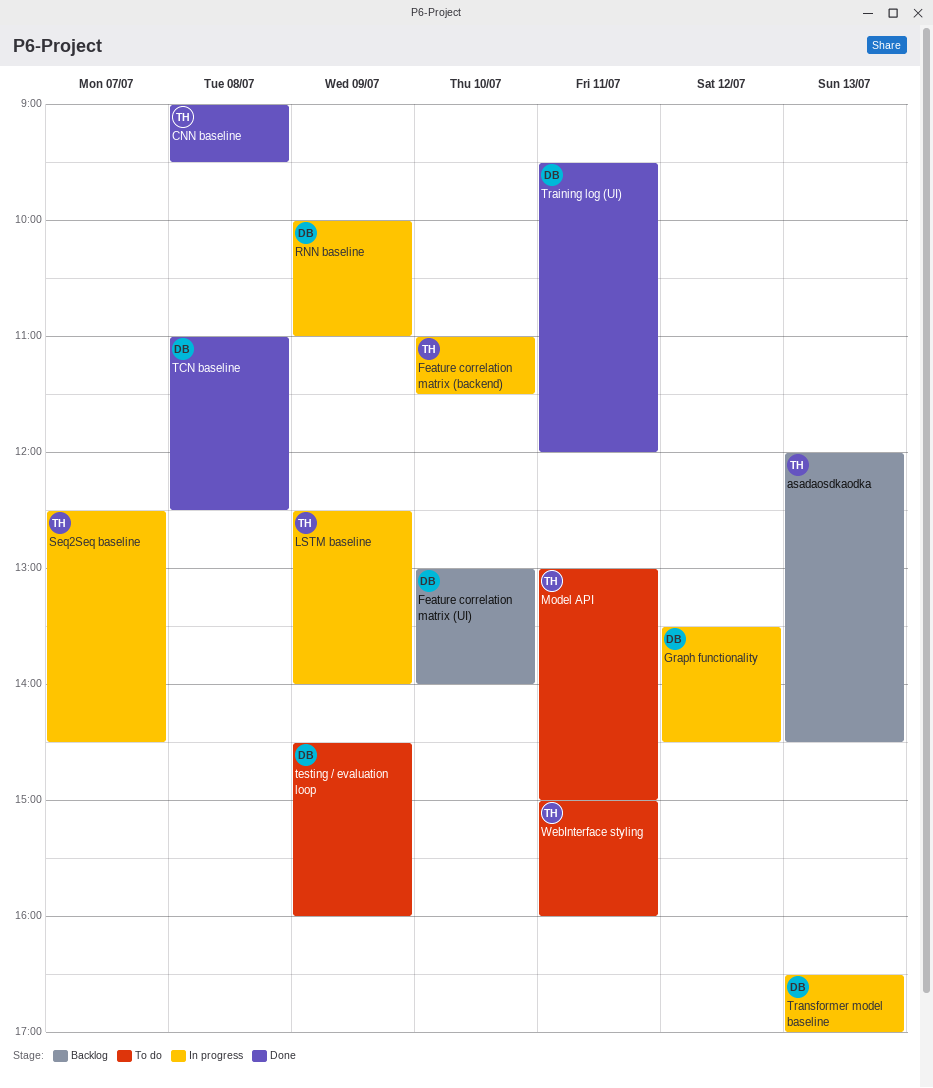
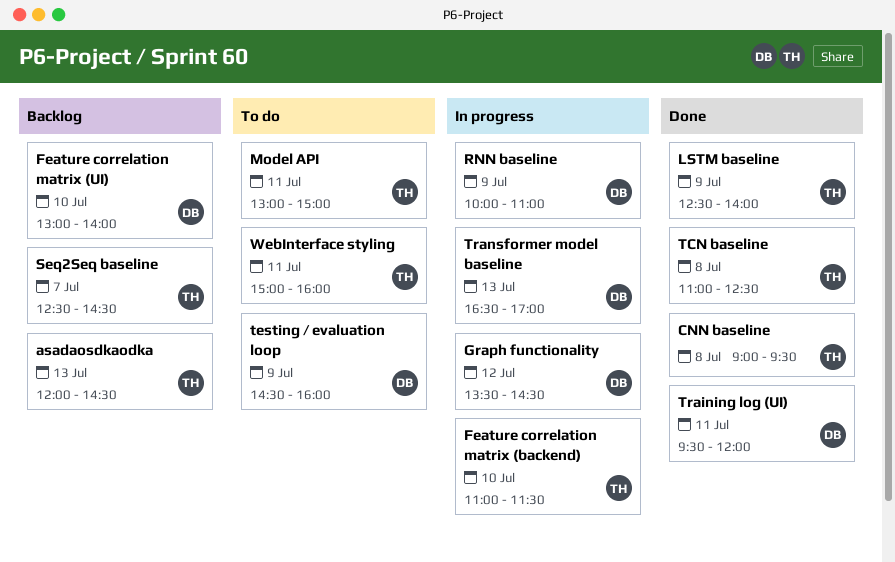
LSTM baseline, status: In progress -> Done
Seq2Seq baseline, status: In progress -> Backlog
TCN baseline, owner: DB -> TH

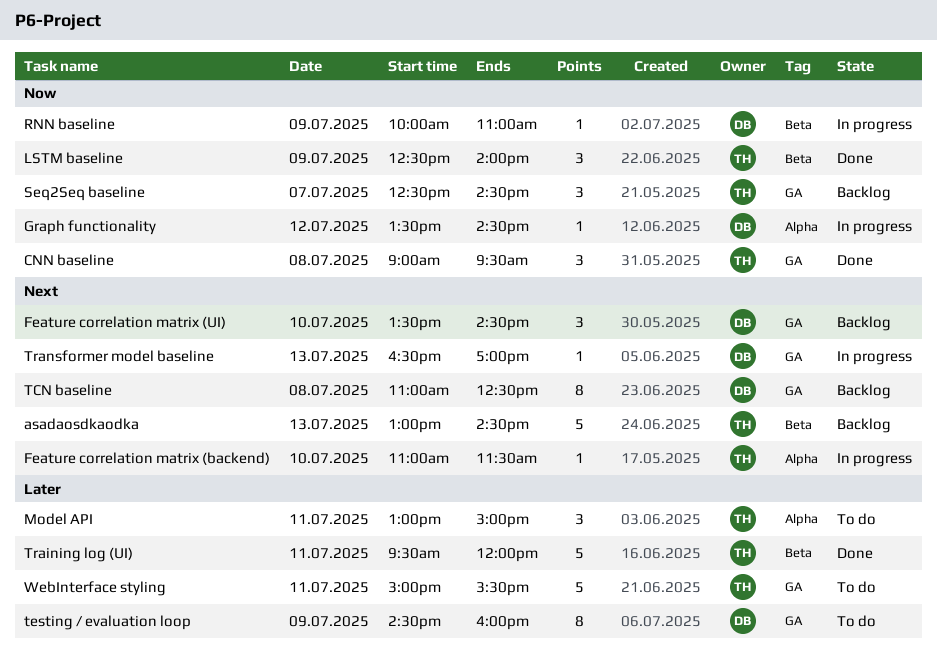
asadaosdkaodka, begins: 12:00 -> 13:00
Feature correlation matrix (UI), begins: 13:00 -> 13:30
Feature correlation matrix (UI), ends: 14:00 -> 14:30
TCN baseline, status: Done -> Backlog
TCN baseline, owner: TH -> DB
Training log (UI), owner: DB -> TH
WebInterface styling, ends: 16:00 -> 15:30

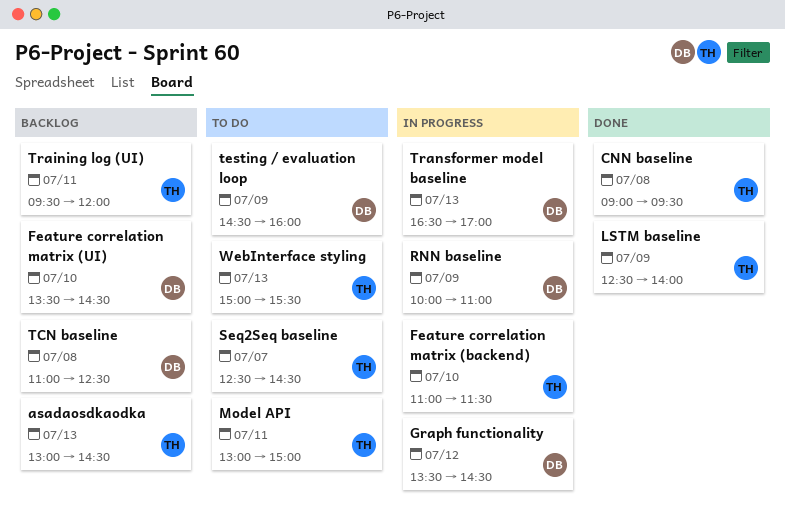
Seq2Seq baseline, status: Backlog -> To do
Training log (UI), status: Done -> Backlog
WebInterface styling, day: Jul 11 -> Jul 13

